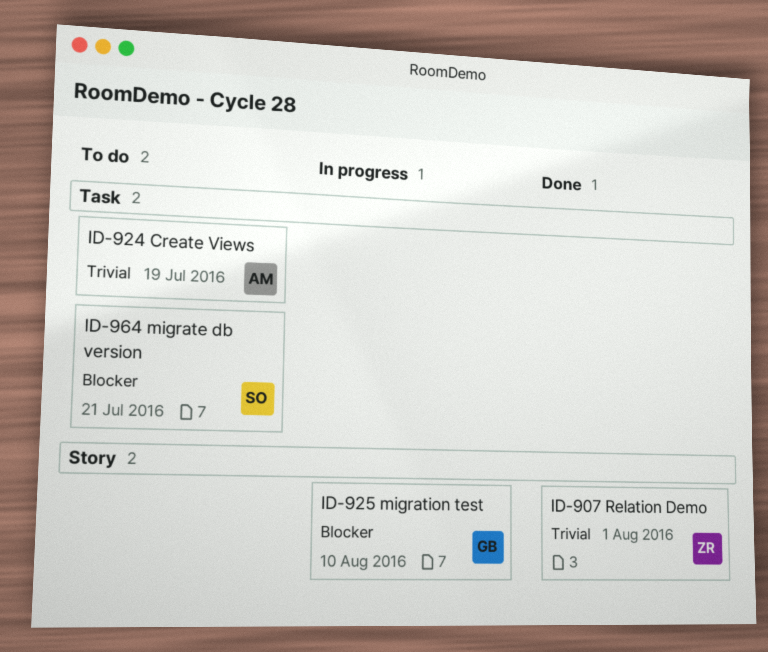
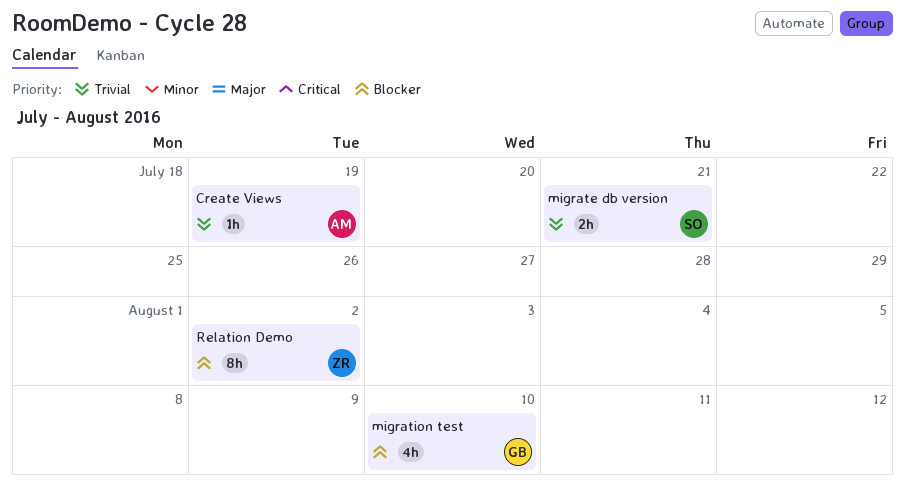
migrate db version, priority: Blocker -> Trivial
Relation Demo, priority: Trivial -> Blocker
Relation Demo, due: Aug 1 -> Aug 2

